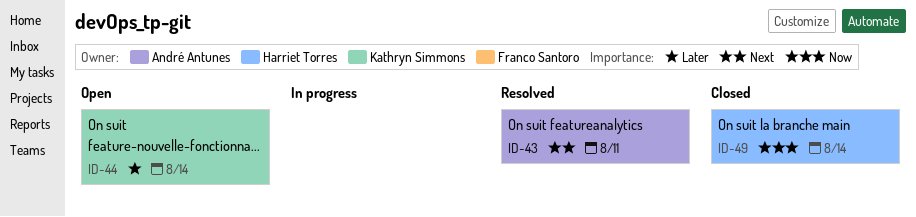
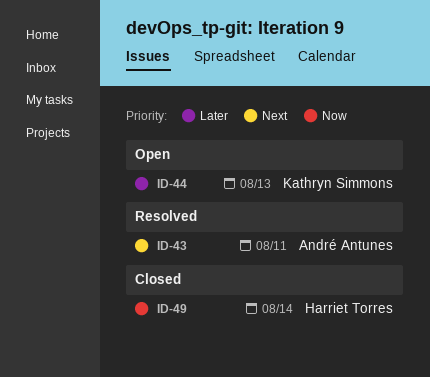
ID-44, due: Aug 14 -> Aug 13

